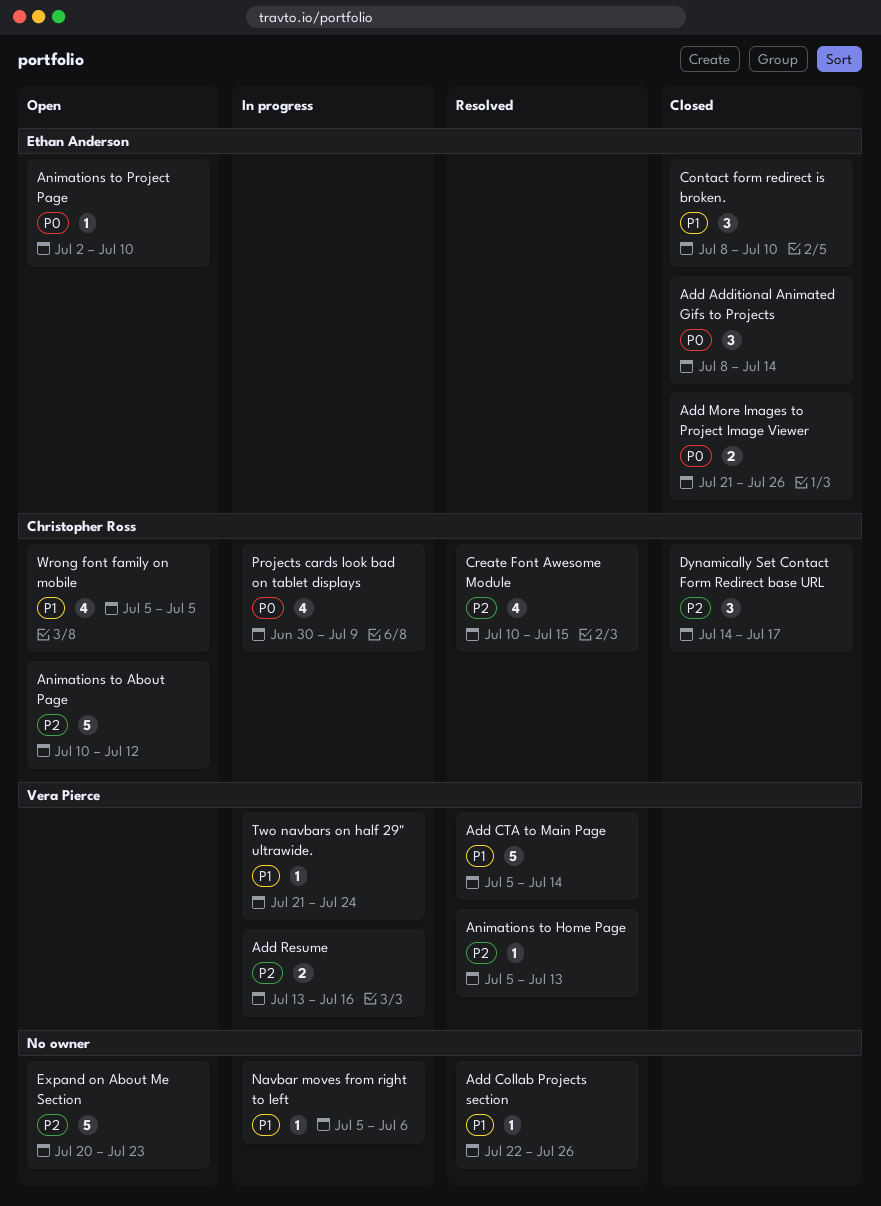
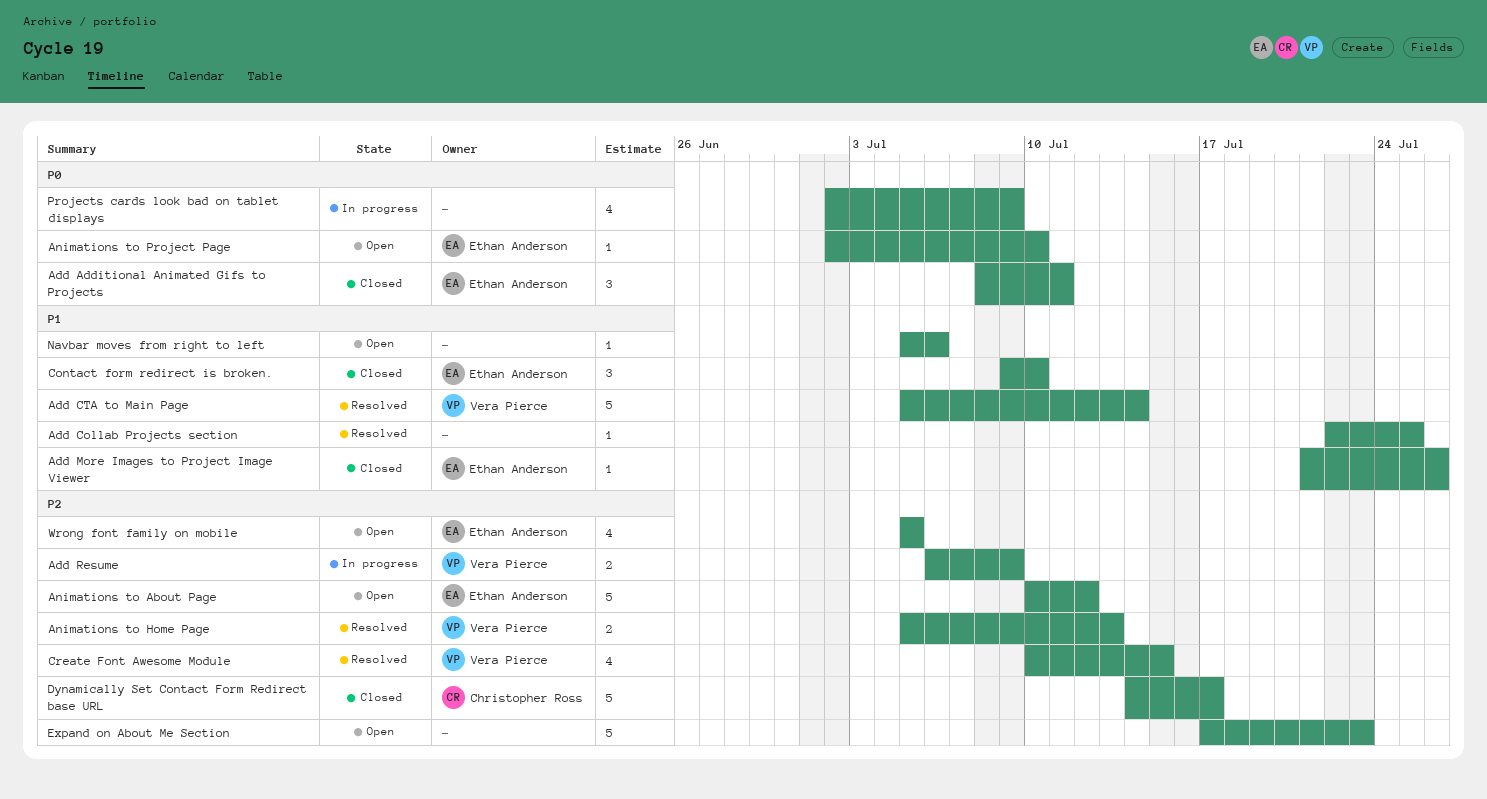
Add Additional Animated Gifs to Projects, due: Jul 14 -> Jul 11
Add Collab Projects section, due: Jul 26 -> Jul 25
Add More Images to Project Image Viewer, priority: P0 -> P1
Add More Images to Project Image Viewer, estimate: 2 -> 1
Add Resume, start: Jul 13 -> Jul 6
Add Resume, due: Jul 16 -> Jul 9
Animations to About Page, owner: Christopher Ross -> Ethan Anderson
Animations to Home Page, estimate: 1 -> 2
Contact form redirect is broken., start: Jul 8 -> Jul 9
Create Font Awesome Module, owner: Christopher Ross -> Vera Pierce
Dynamically Set Contact Form Redirect base URL, estimate: 3 -> 5
Expand on About Me Section, start: Jul 20 -> Jul 17
Navbar moves from right to left, status: In progress -> Open
Projects cards look bad on tablet displays, owner: Christopher Ross -> none
Projects cards look bad on tablet displays, start: Jun 30 -> Jul 2
Two navbars on half 29" ultrawide.: present -> none
Wrong font family on mobile, owner: Christopher Ross -> Ethan Anderson
Wrong font family on mobile, priority: P1 -> P2

